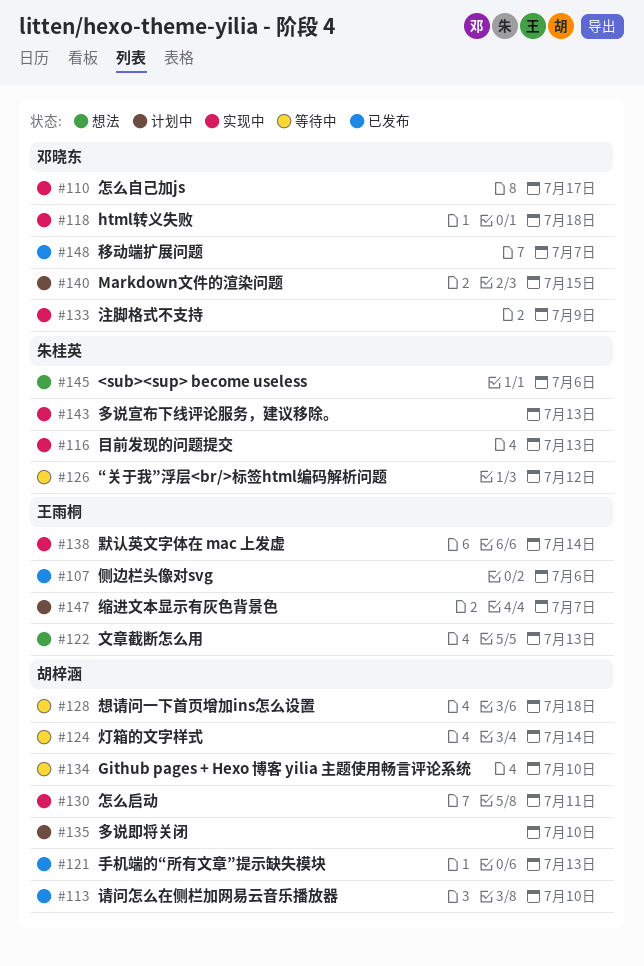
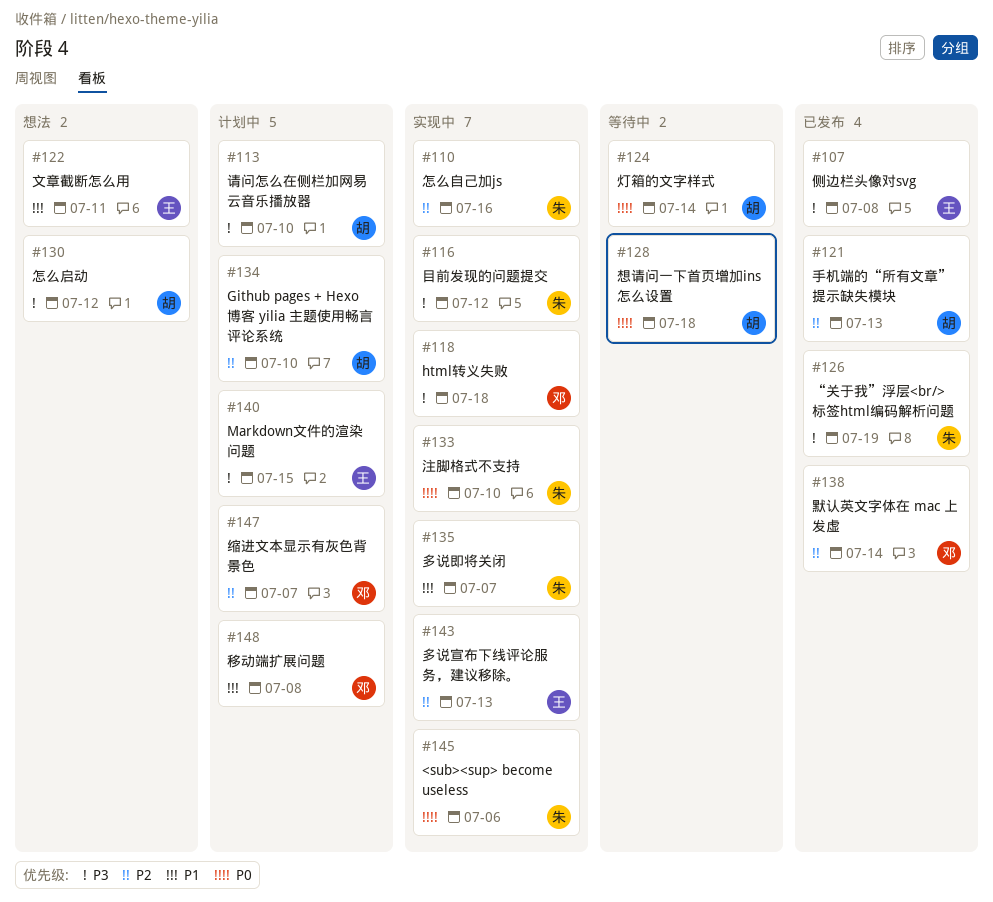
#107, due: Jul 6 -> Jul 8
#110, owner: 邓晓东 -> 朱桂英
#110, due: Jul 17 -> Jul 16
#113, status: 已发布 -> 计划中
#116, due: Jul 13 -> Jul 12
#122, due: Jul 13 -> Jul 11
#126, status: 等待中 -> 已发布
#126, due: Jul 12 -> Jul 19
#130, status: 实现中 -> 想法
#130, due: Jul 11 -> Jul 12
#133, owner: 邓晓东 -> 朱桂英
#133, due: Jul 9 -> Jul 10
#134, status: 等待中 -> 计划中
#135, status: 计划中 -> 实现中
#135, owner: 胡梓涵 -> 朱桂英
#135, due: Jul 10 -> Jul 7
#138, status: 实现中 -> 已发布
#138, owner: 王雨桐 -> 邓晓东
#140, owner: 邓晓东 -> 王雨桐
#143, owner: 朱桂英 -> 王雨桐
#145, status: 想法 -> 实现中
#147, owner: 王雨桐 -> 邓晓东
#148, status: 已发布 -> 计划中
#148, due: Jul 7 -> Jul 8

